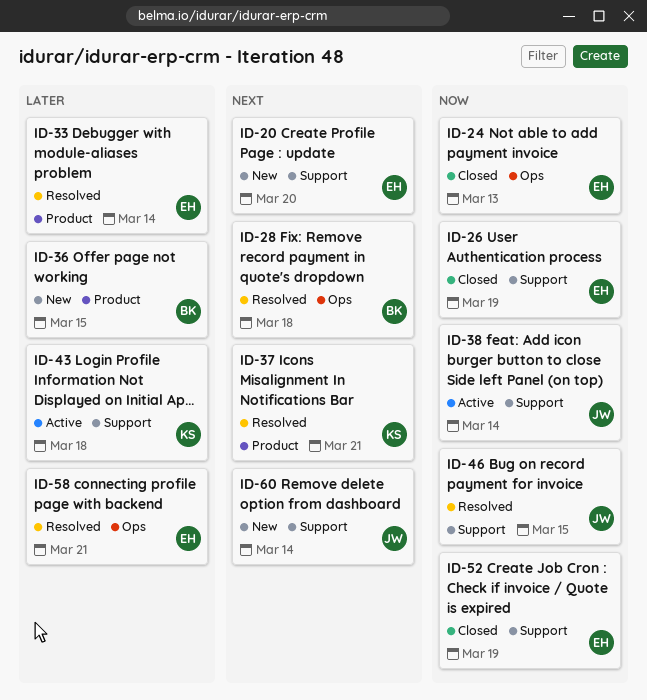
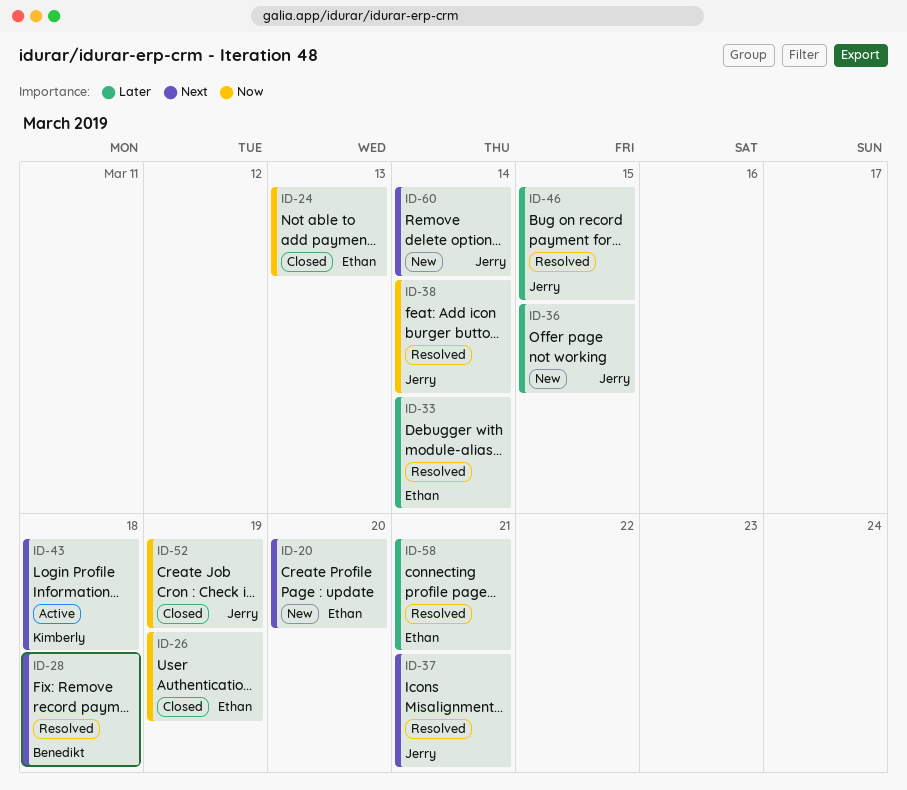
ID-36, owner: Benedikt -> Jerry
ID-37, owner: Kimberly -> Jerry
ID-38, status: Active -> Resolved
ID-43, priority: Later -> Next
ID-46, priority: Now -> Later
ID-52, owner: Ethan -> Jerry

